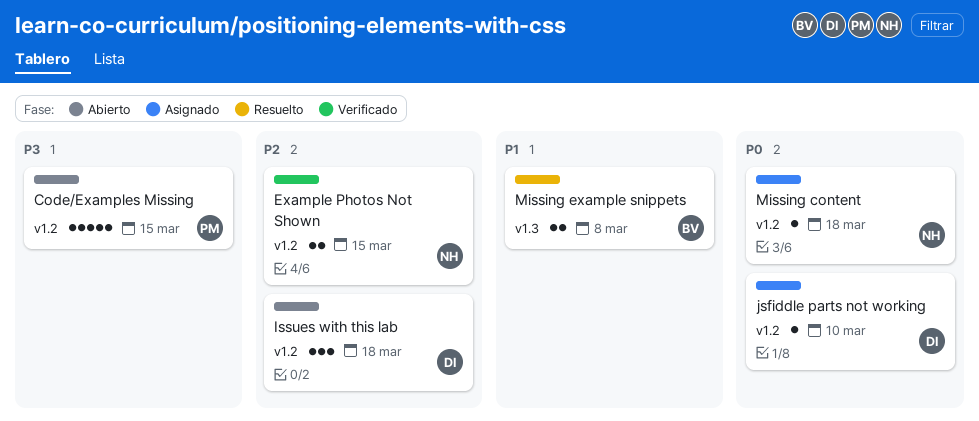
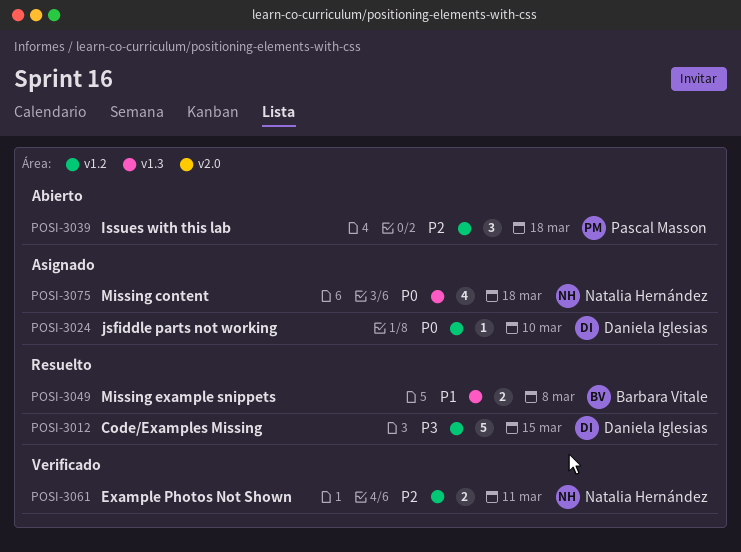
Code/Examples Missing, status: Abierto -> Resuelto
Code/Examples Missing, owner: Pascal Masson -> Daniela Iglesias
Example Photos Not Shown, due: Mar 15 -> Mar 11
Issues with this lab, owner: Daniela Iglesias -> Pascal Masson
Missing content, label: v1.2 -> v1.3
Missing content, estimate: 1 -> 4

